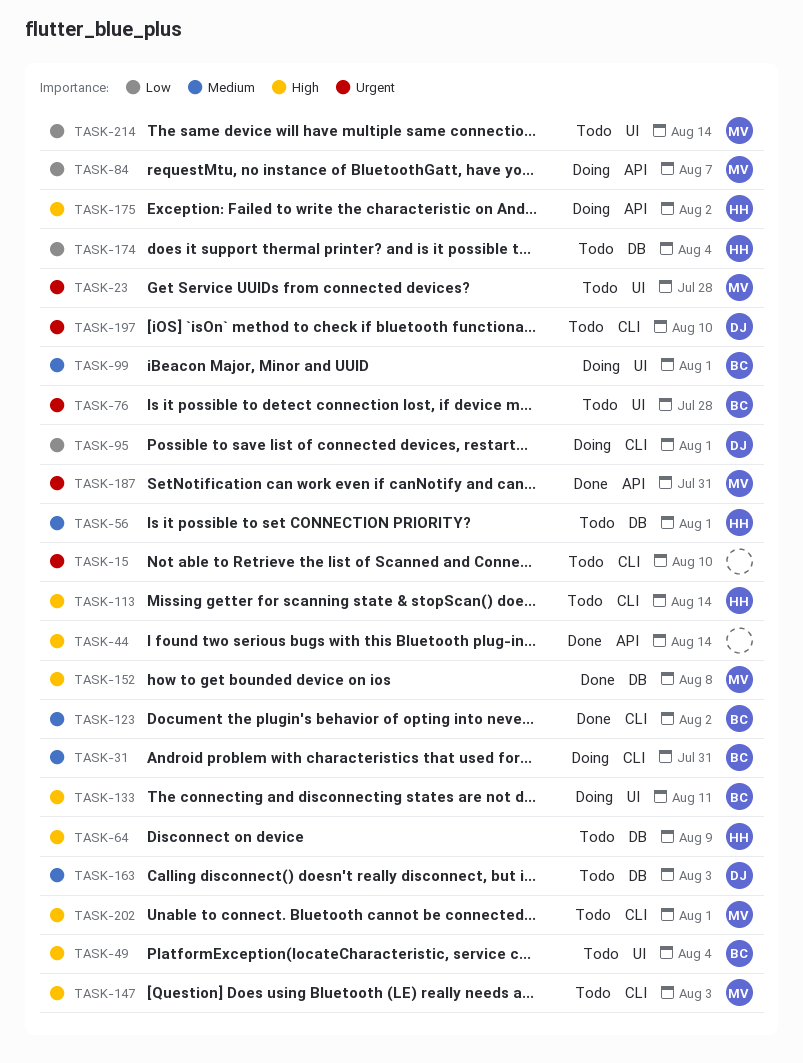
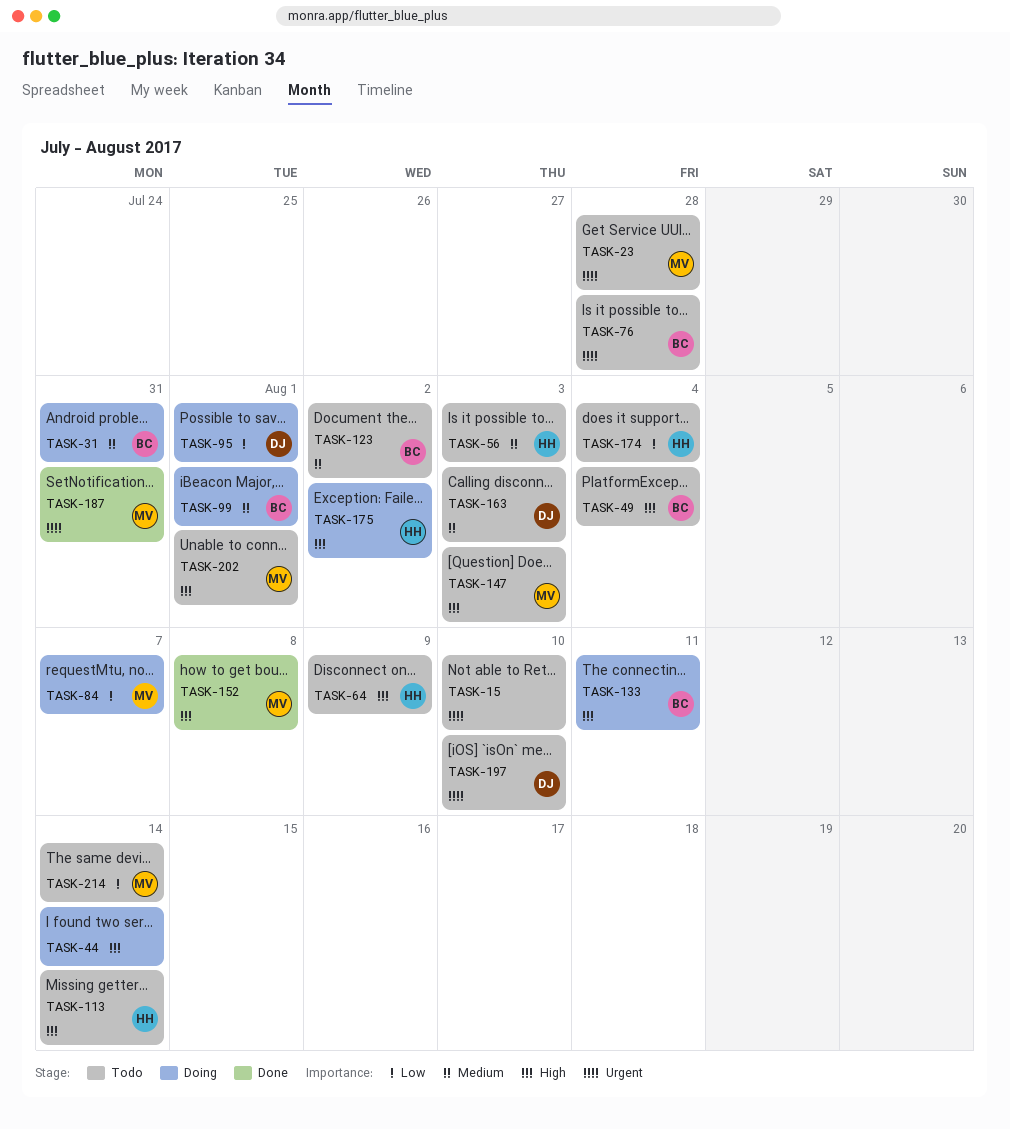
TASK-44, status: Done -> Doing
TASK-56, due: Aug 1 -> Aug 3
TASK-123, status: Done -> Todo

